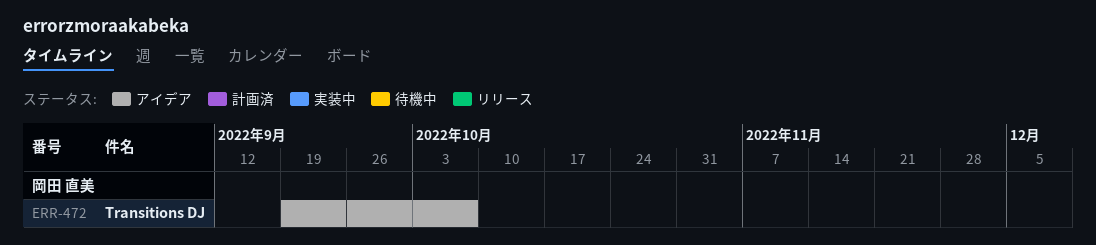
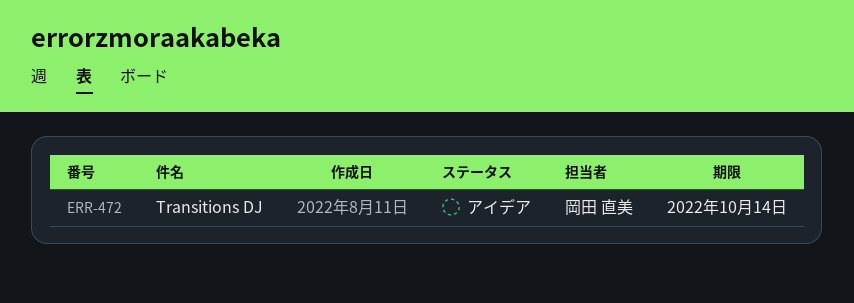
ERR-472, due: Oct 7 -> Oct 14

